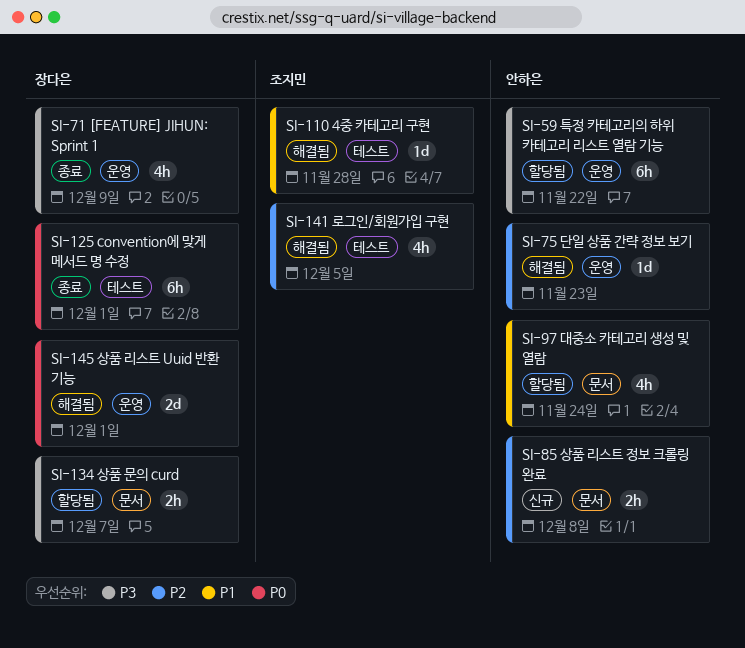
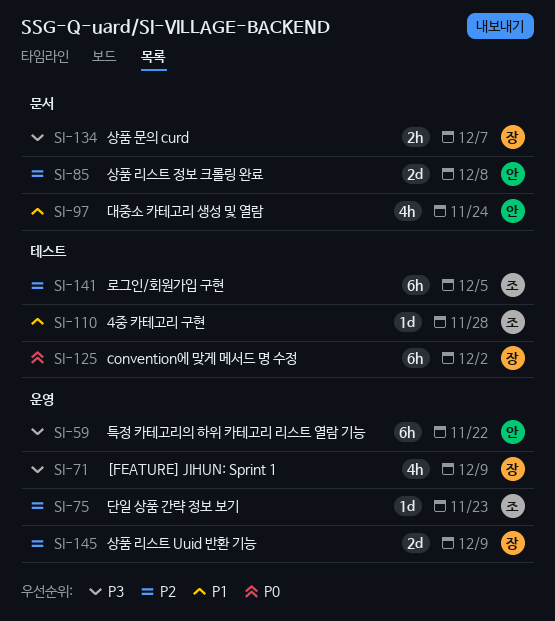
SI-75, owner: 안하은 -> 조지민
SI-85, estimate: 2h -> 2d
SI-125, due: Dec 1 -> Dec 2
SI-141, estimate: 4h -> 6h
SI-145, priority: P0 -> P2
SI-145, due: Dec 1 -> Dec 9

